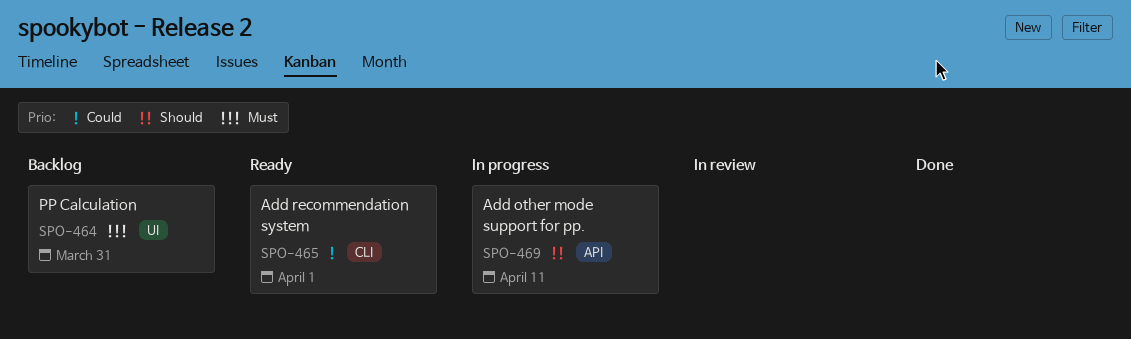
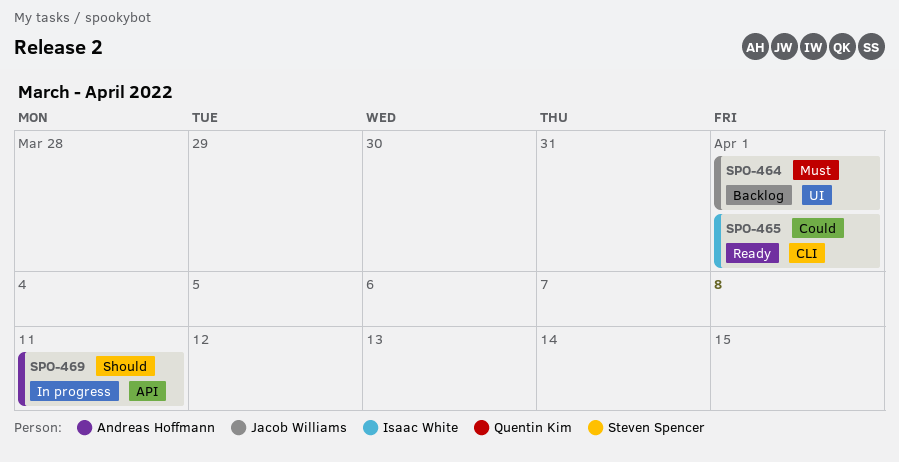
SPO-464, due: Mar 31 -> Apr 1

